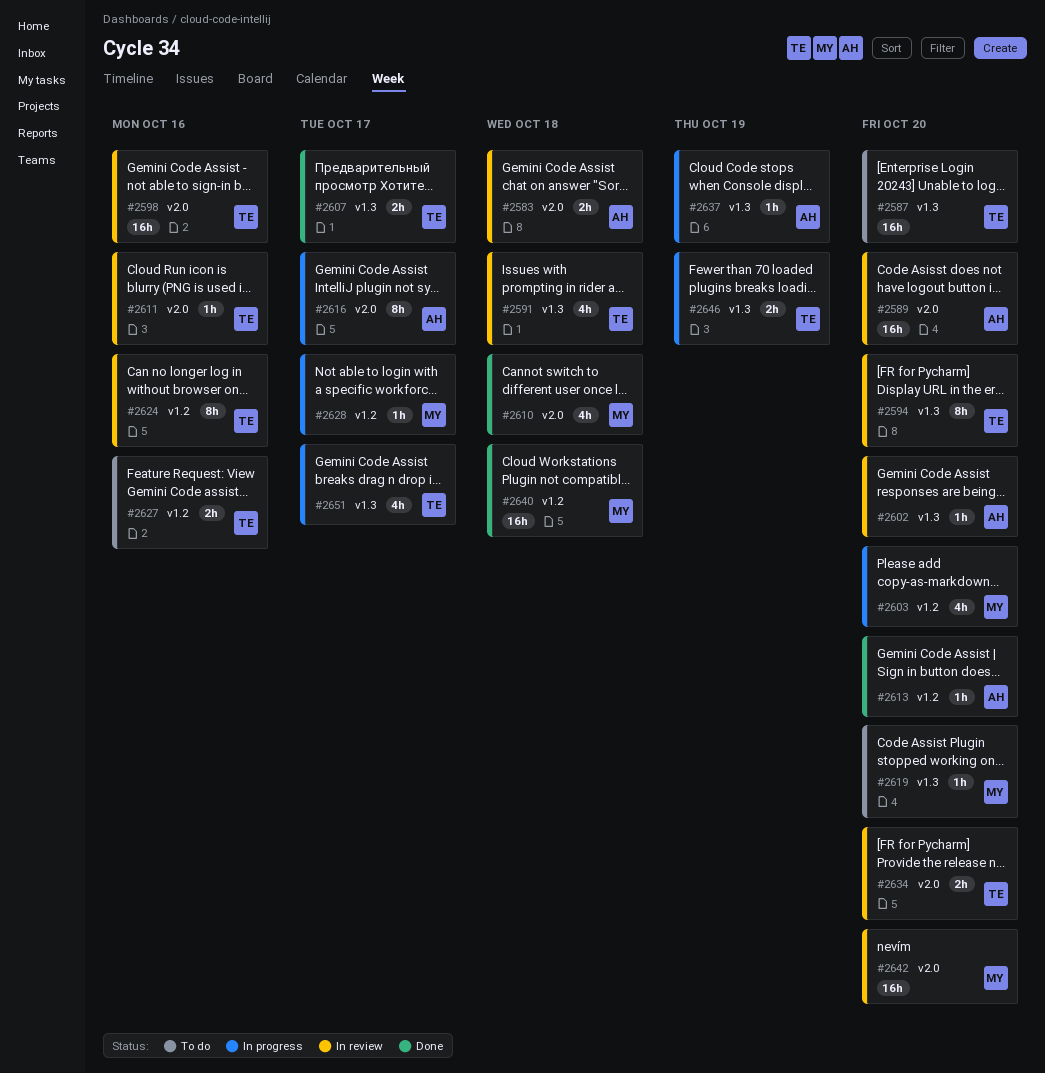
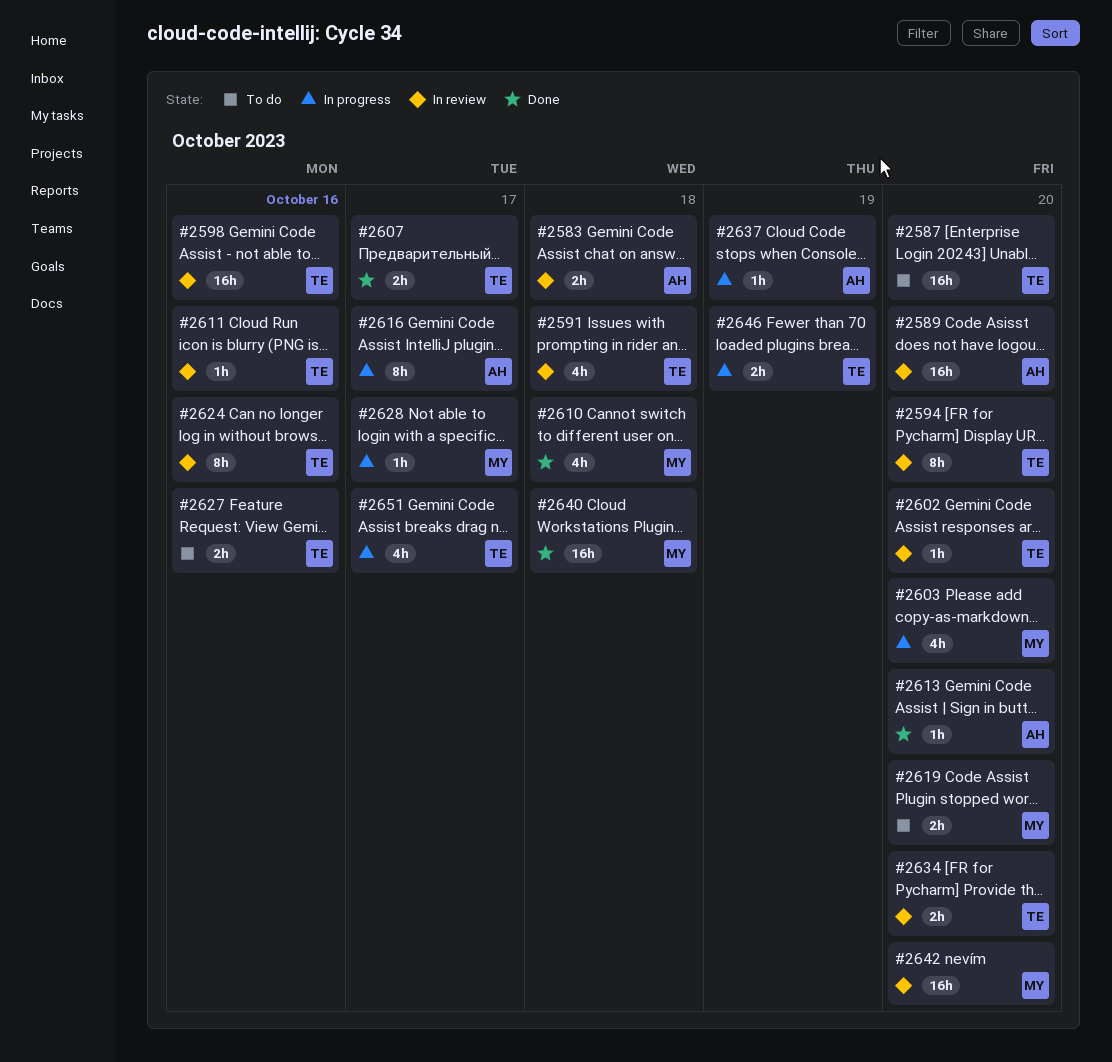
#2602, owner: AH -> TE
#2619, estimate: 1h -> 2h

